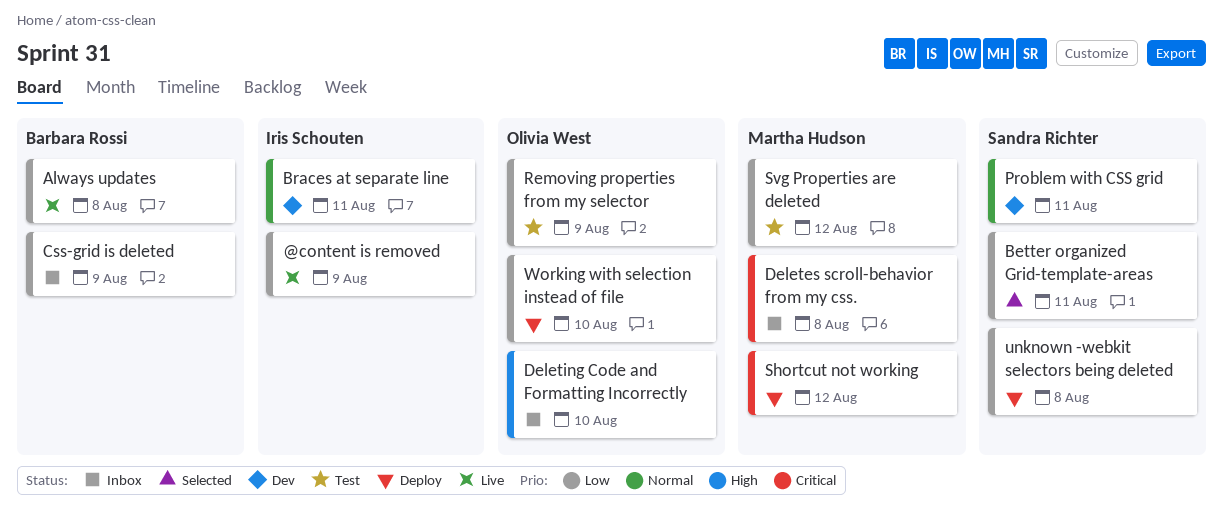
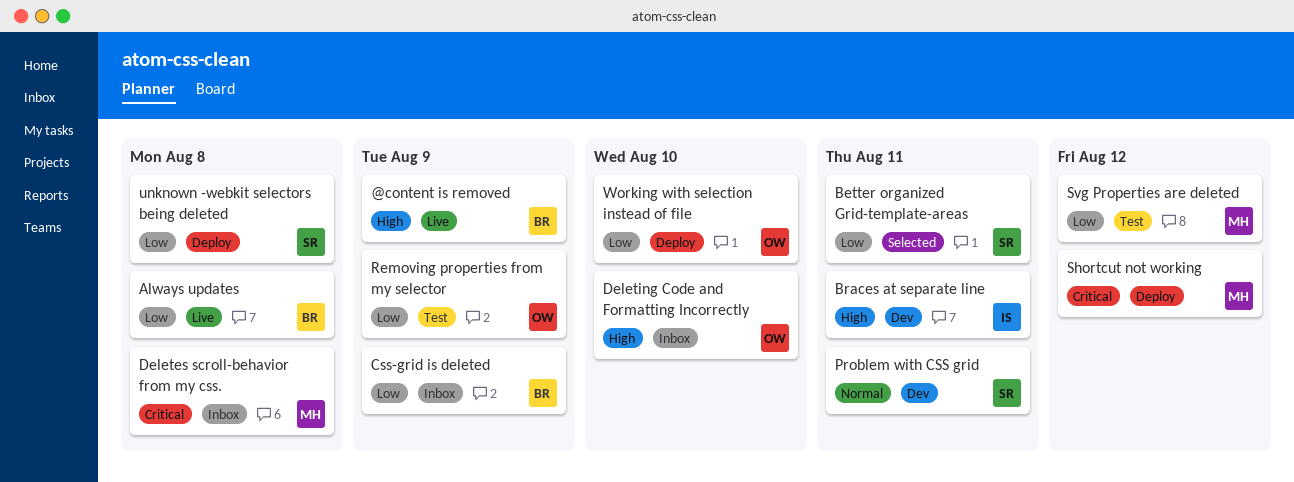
@content is removed, owner: Iris Schouten -> Barbara Rossi
@content is removed, priority: Low -> High
Braces at separate line, priority: Normal -> High

